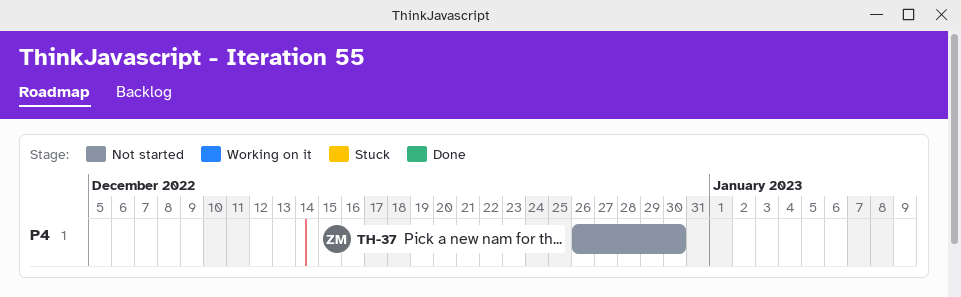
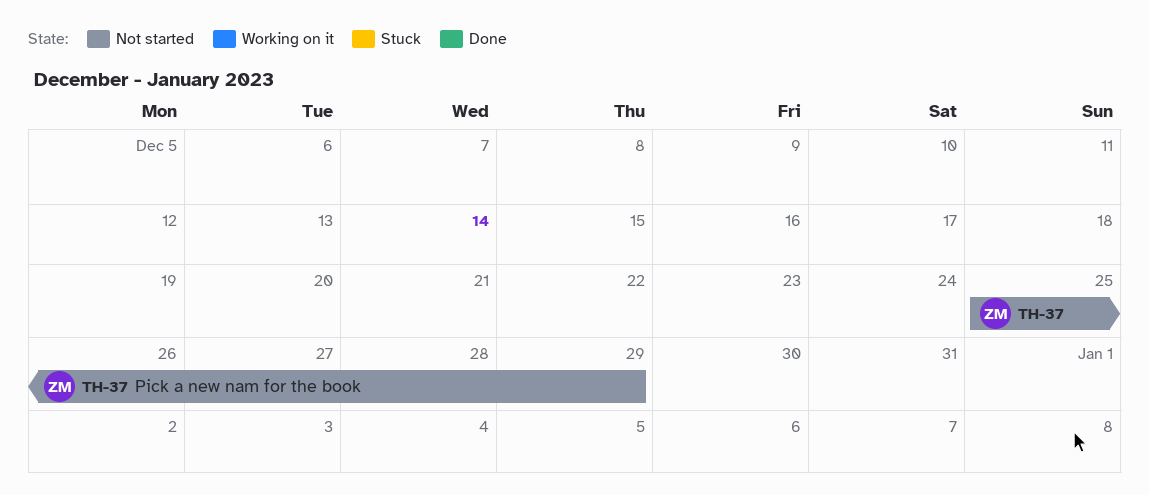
TH-37, start: Dec 26 -> Dec 25
TH-37, due: Dec 30 -> Dec 29

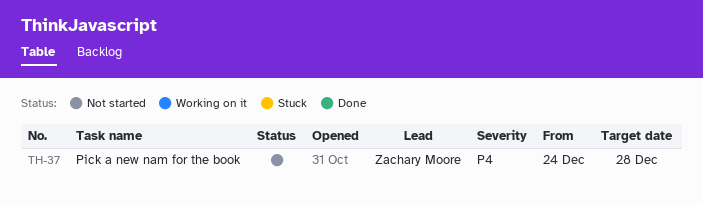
TH-37, start: Dec 25 -> Dec 24
TH-37, due: Dec 29 -> Dec 28

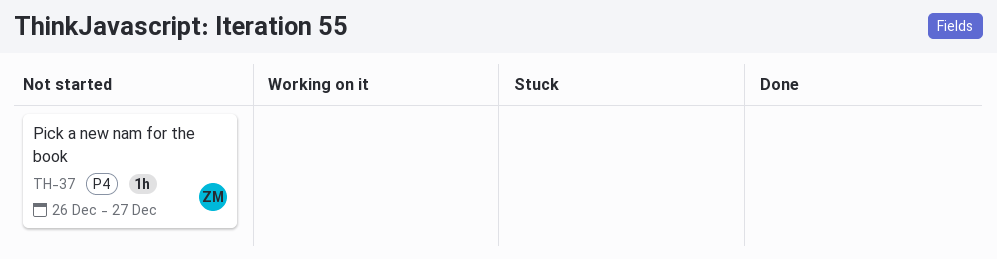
TH-37, start: Dec 24 -> Dec 26
TH-37, due: Dec 28 -> Dec 27

